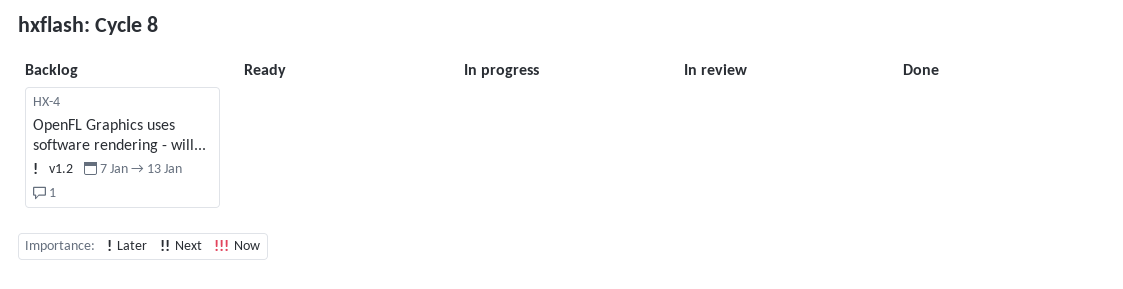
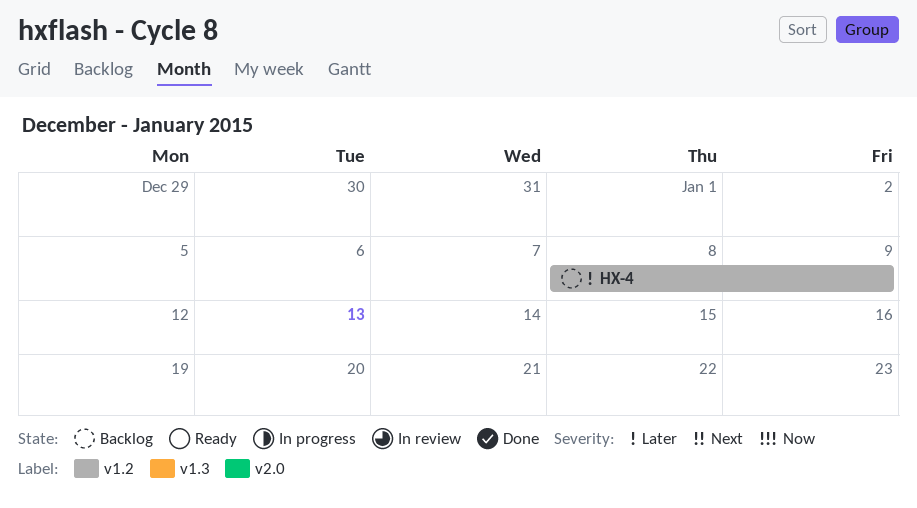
HX-4, start: Jan 7 -> Jan 8
HX-4, due: Jan 13 -> Jan 9

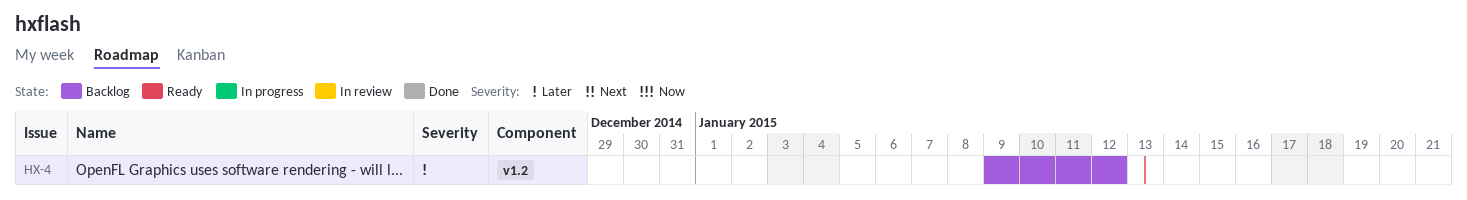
HX-4, start: Jan 8 -> Jan 9
HX-4, due: Jan 9 -> Jan 12

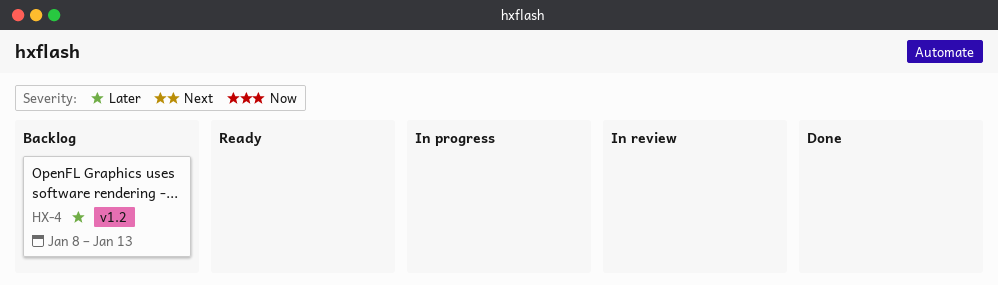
HX-4, start: Jan 9 -> Jan 8
HX-4, due: Jan 12 -> Jan 13

